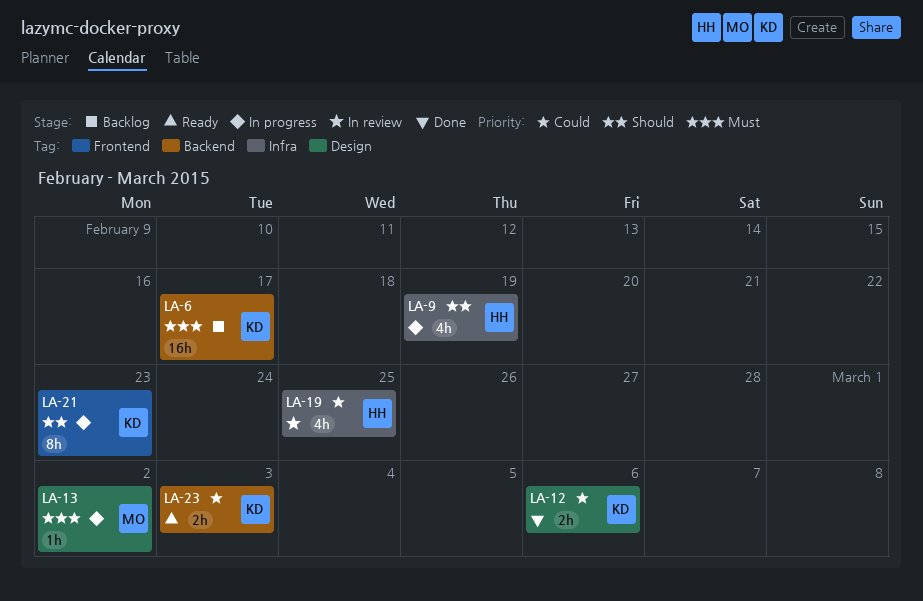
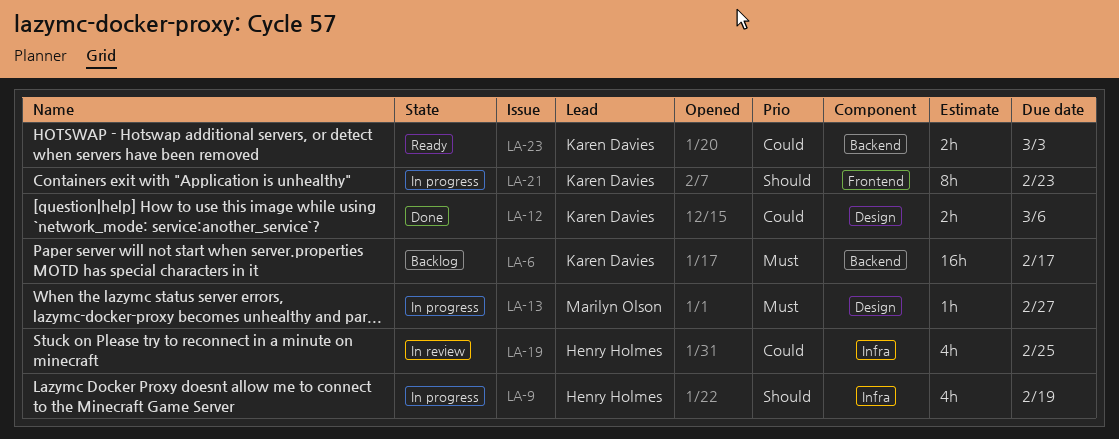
LA-13, due: Mar 2 -> Feb 27

